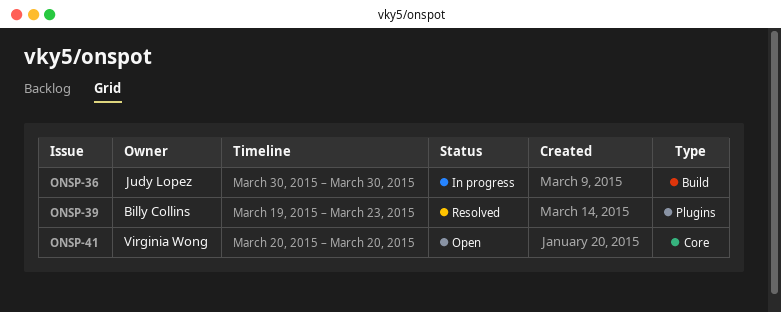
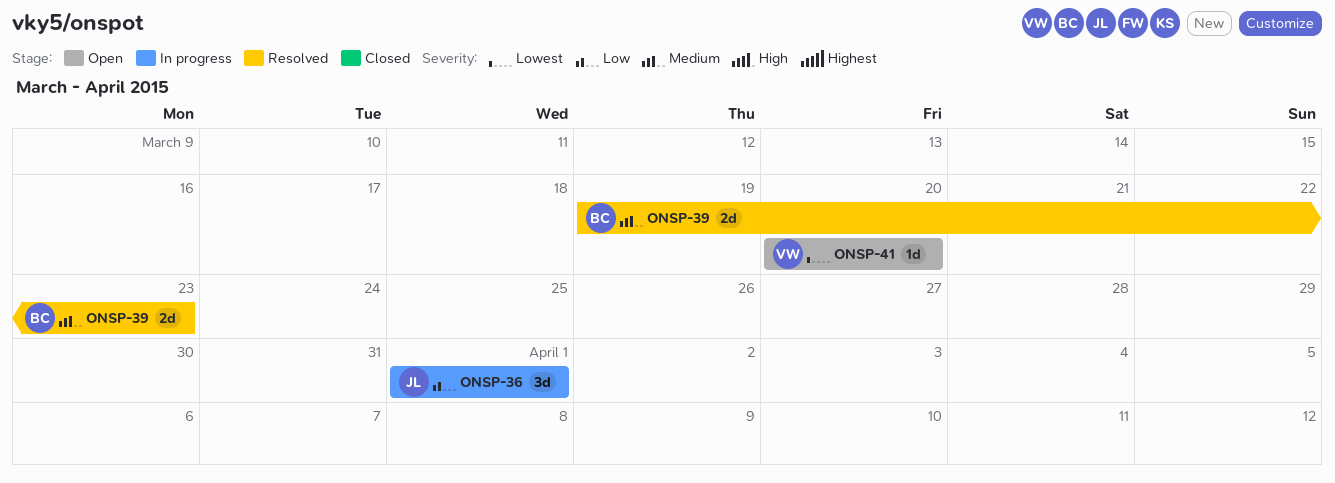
ONSP-36, start: Mar 30 -> Apr 1
ONSP-36, due: Mar 30 -> Apr 1

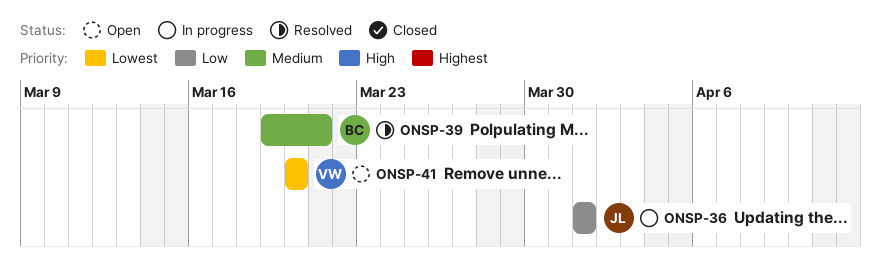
ONSP-39, due: Mar 23 -> Mar 21

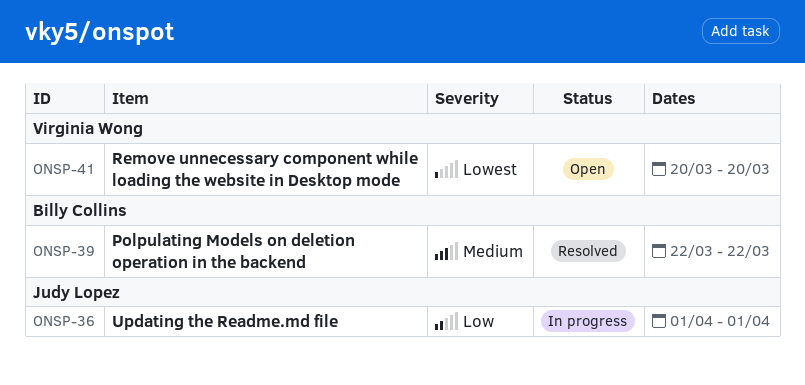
ONSP-39, start: Mar 19 -> Mar 22
ONSP-39, due: Mar 21 -> Mar 22

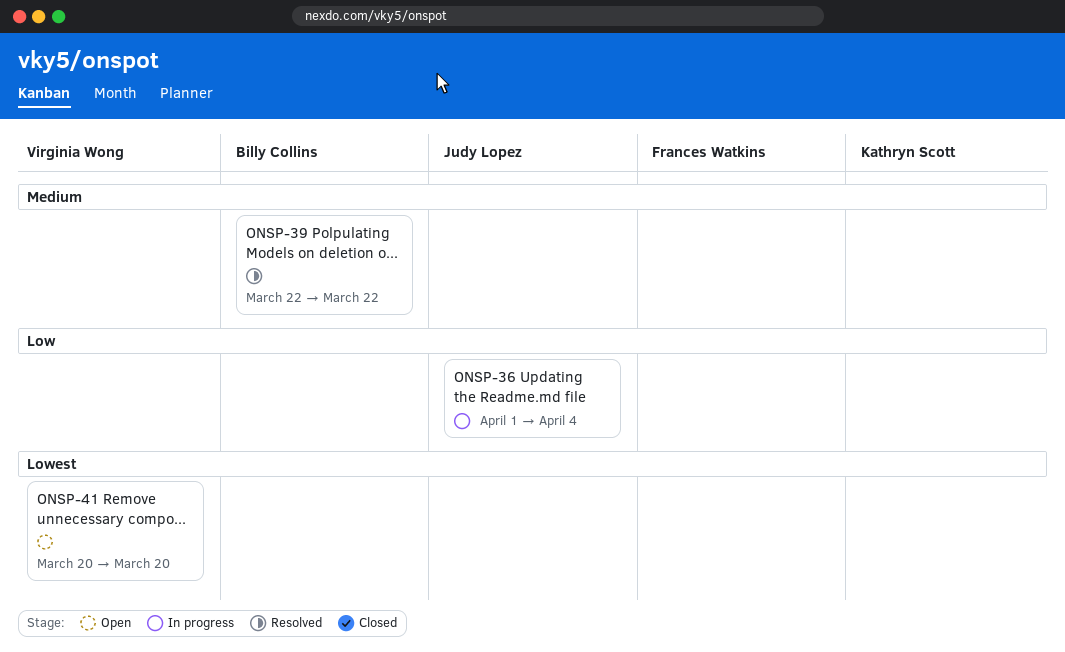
ONSP-36, due: Apr 1 -> Apr 4

